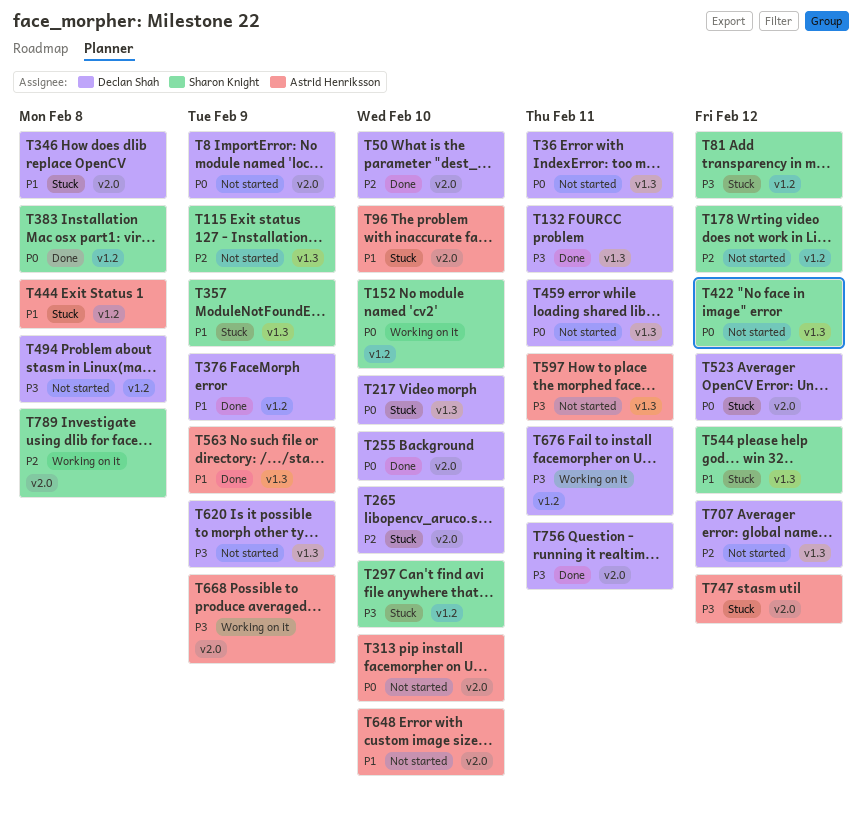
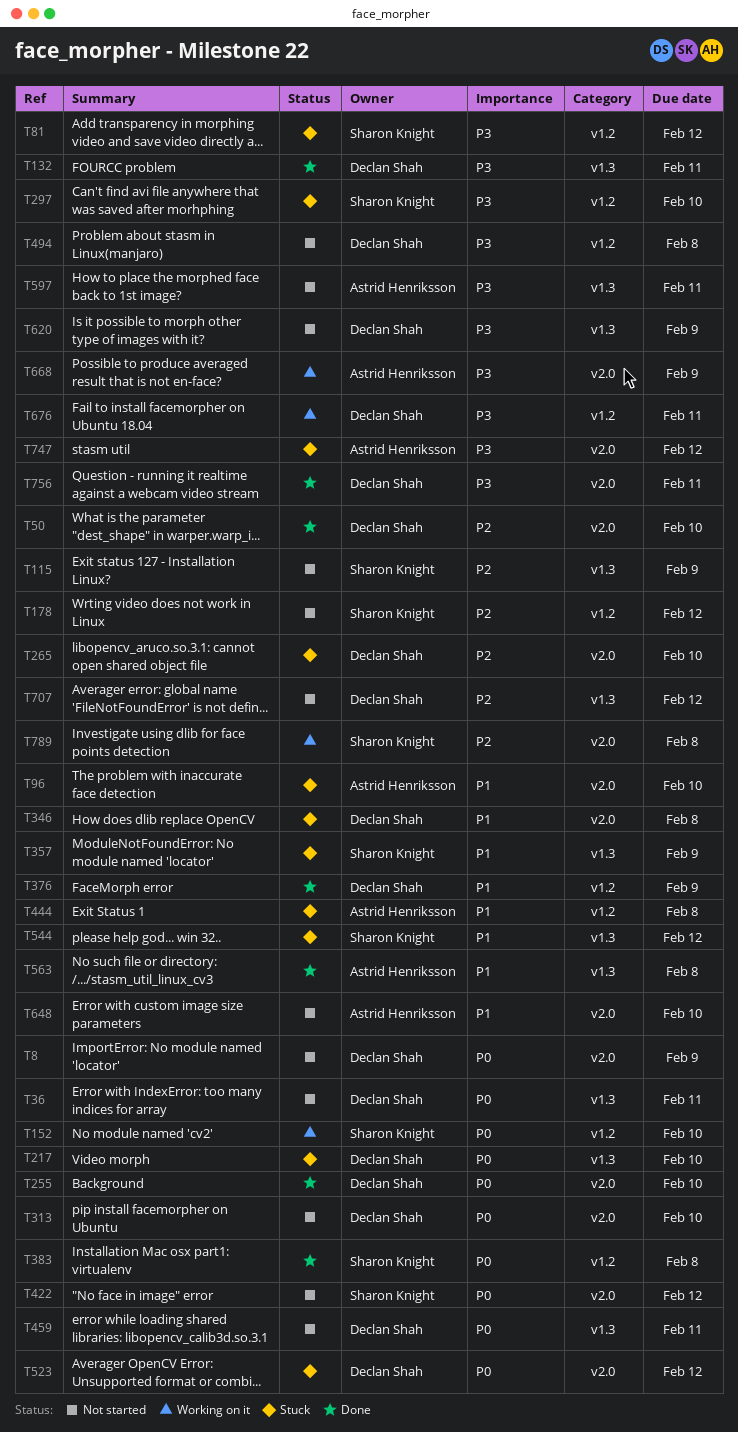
T313, owner: Astrid Henriksson -> Declan Shah
T422, label: v1.3 -> v2.0
T563, due: Feb 9 -> Feb 8

